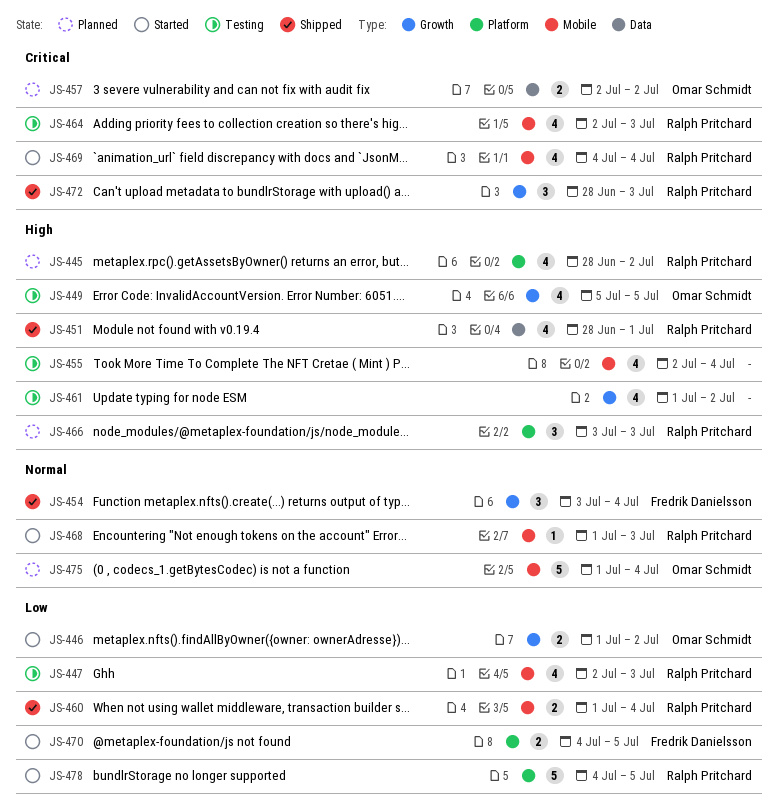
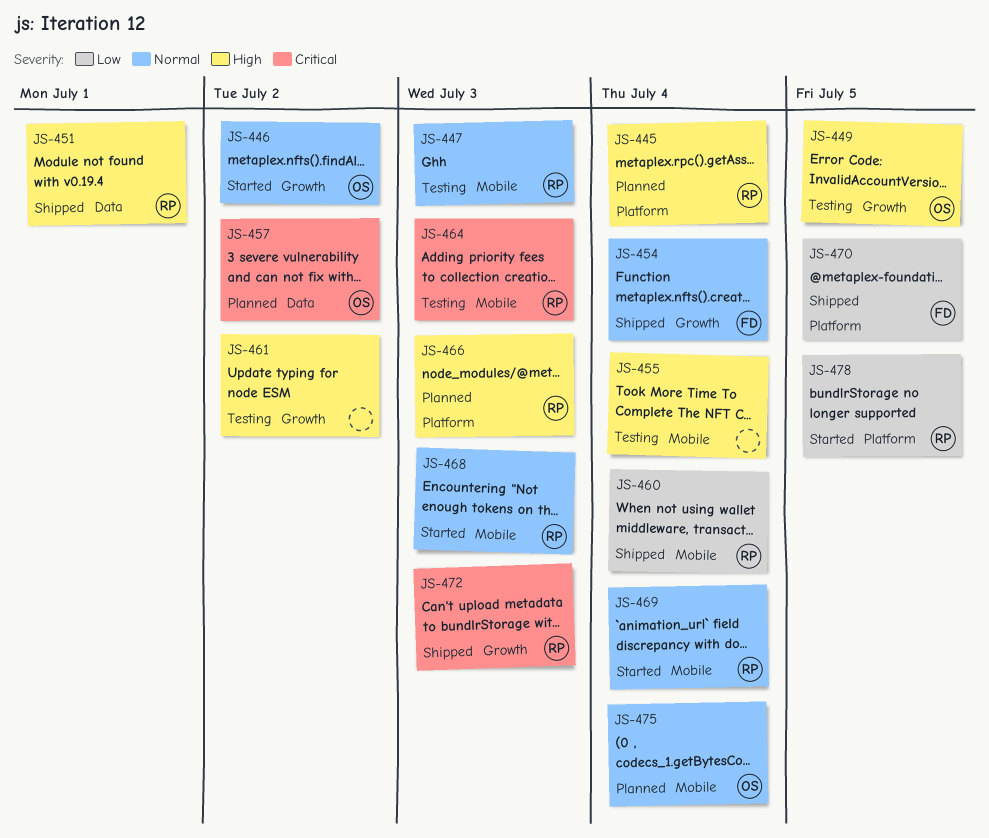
JS-445, due: Jul 2 -> Jul 4
JS-446, priority: Low -> Normal
JS-447, priority: Low -> Normal
JS-469, priority: Critical -> Normal
JS-470, status: Started -> Shipped

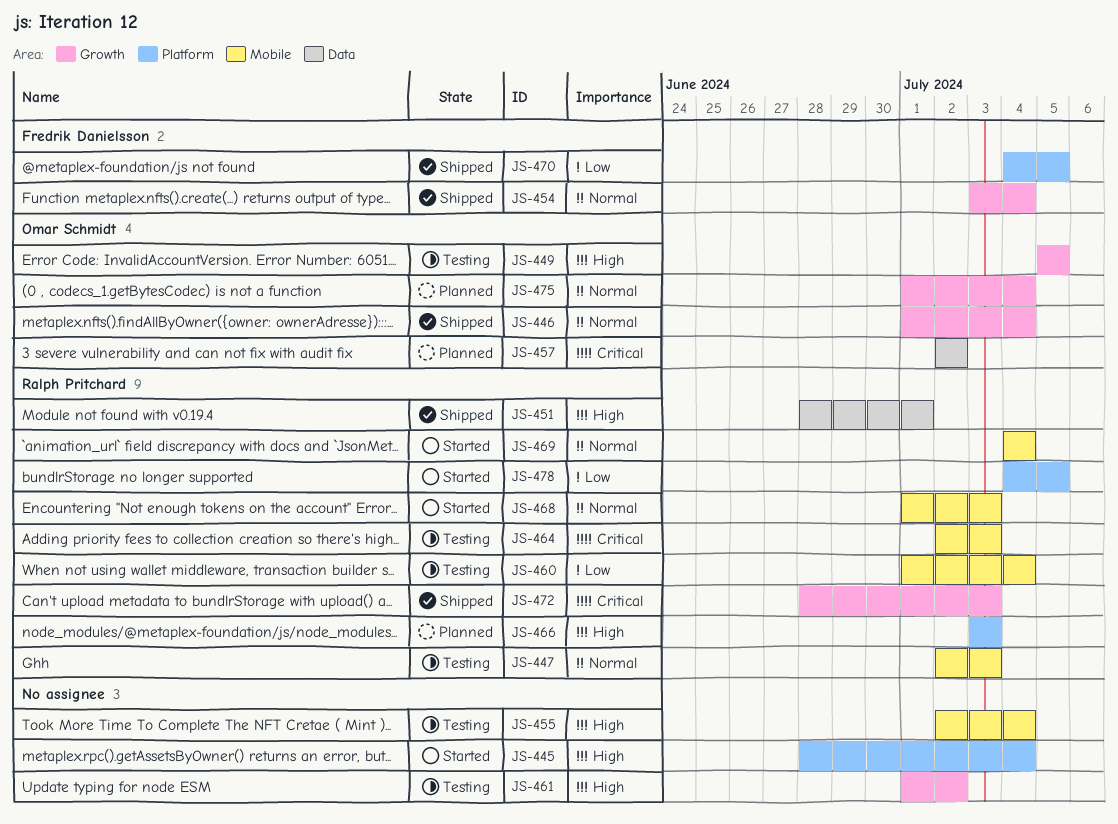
JS-445, status: Planned -> Started
JS-445, owner: Ralph Pritchard -> none
JS-446, status: Started -> Shipped
JS-446, due: Jul 2 -> Jul 4
JS-460, status: Shipped -> Testing
JS-475, label: Mobile -> Growth

